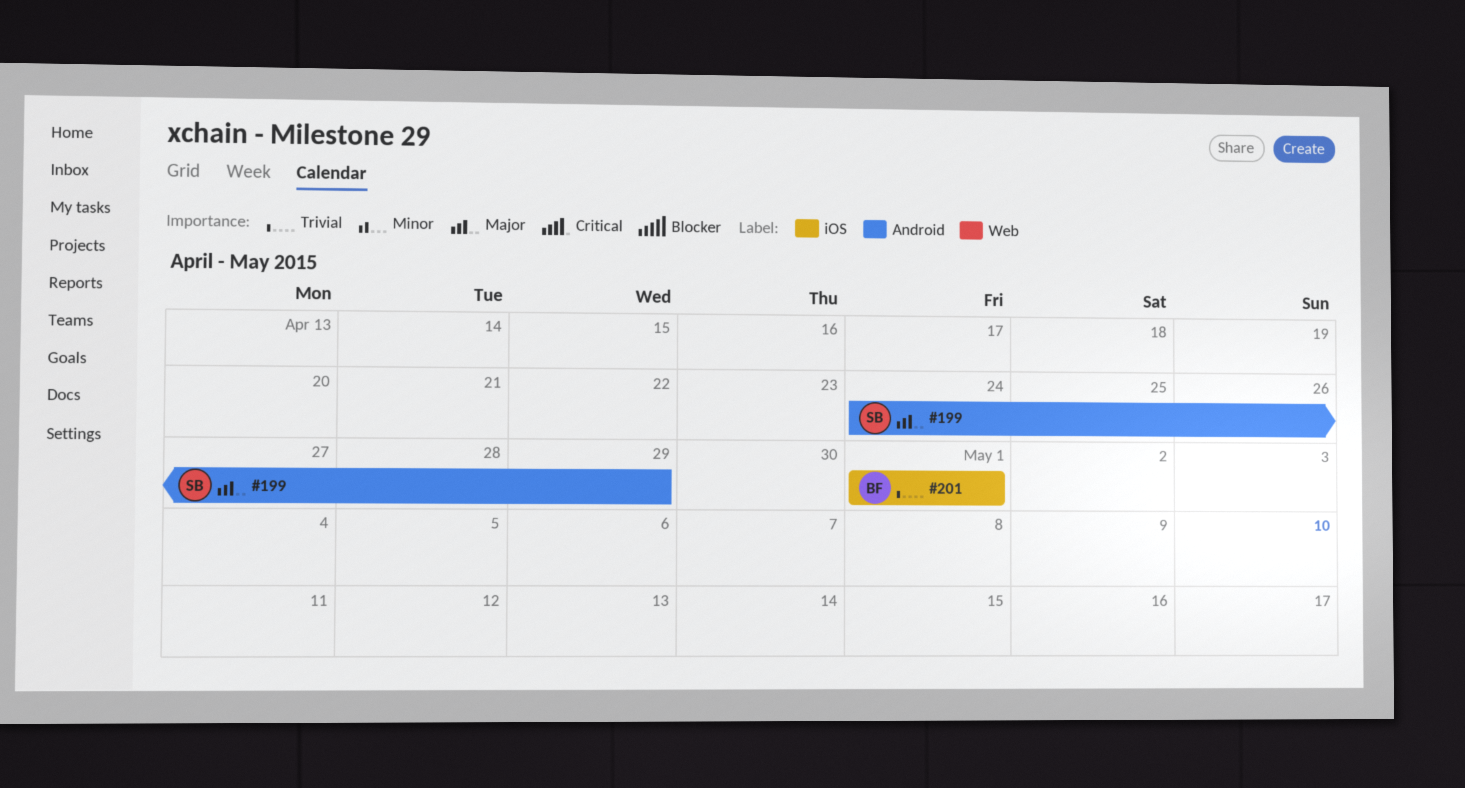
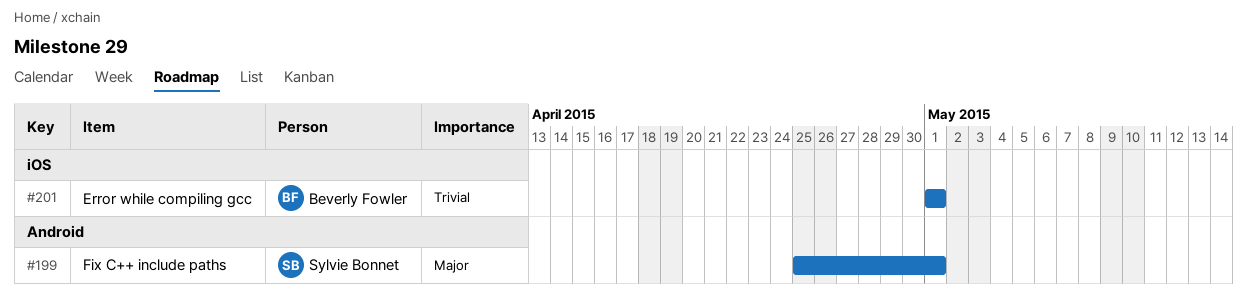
#199, start: Apr 24 -> Apr 25
#199, due: Apr 29 -> May 1

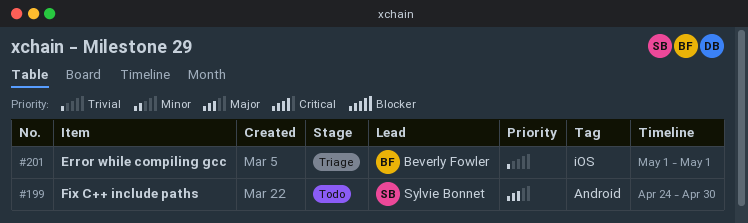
#199, start: Apr 25 -> Apr 24
#199, due: May 1 -> Apr 30

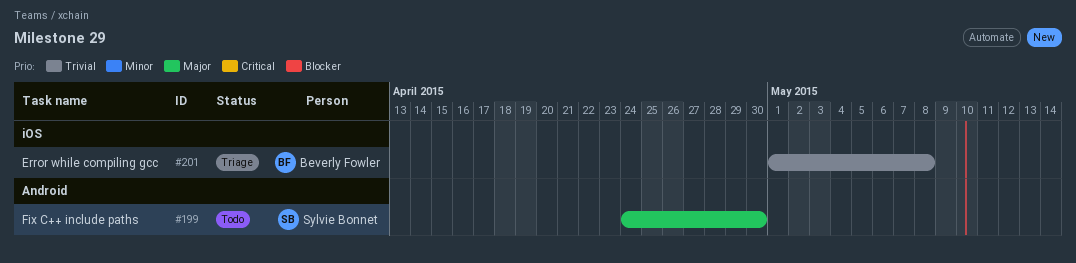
#201, due: May 1 -> May 8

